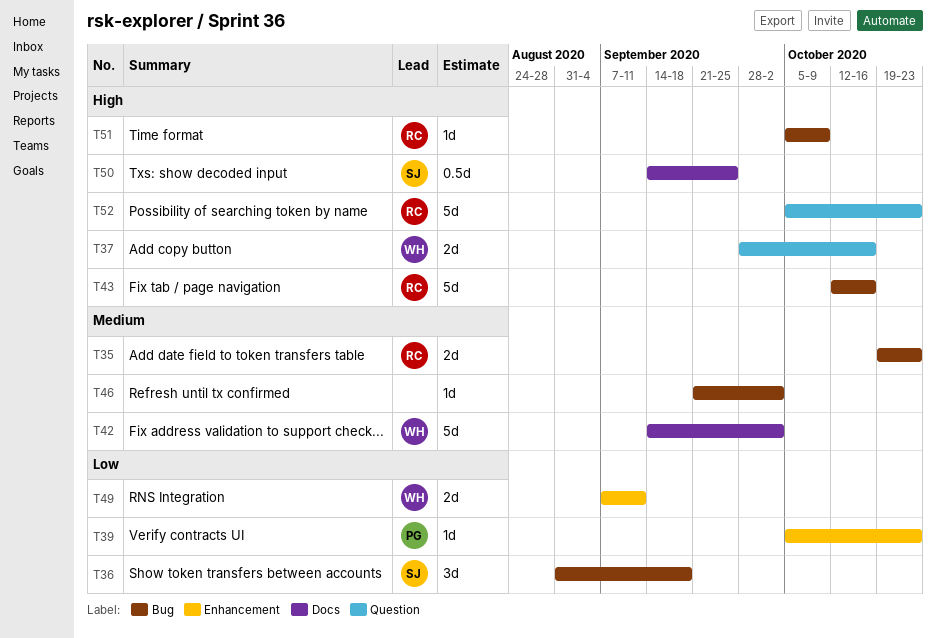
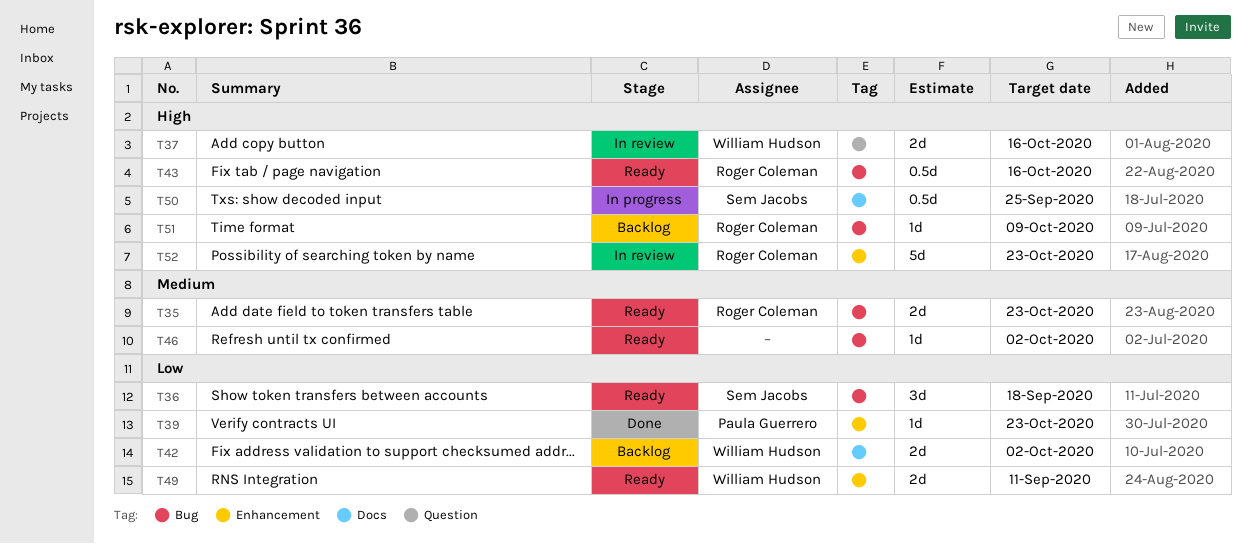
T42, priority: Medium -> Low
T42, estimate: 5d -> 2d
T43, estimate: 5d -> 0.5d
T52, label: Question -> Enhancement

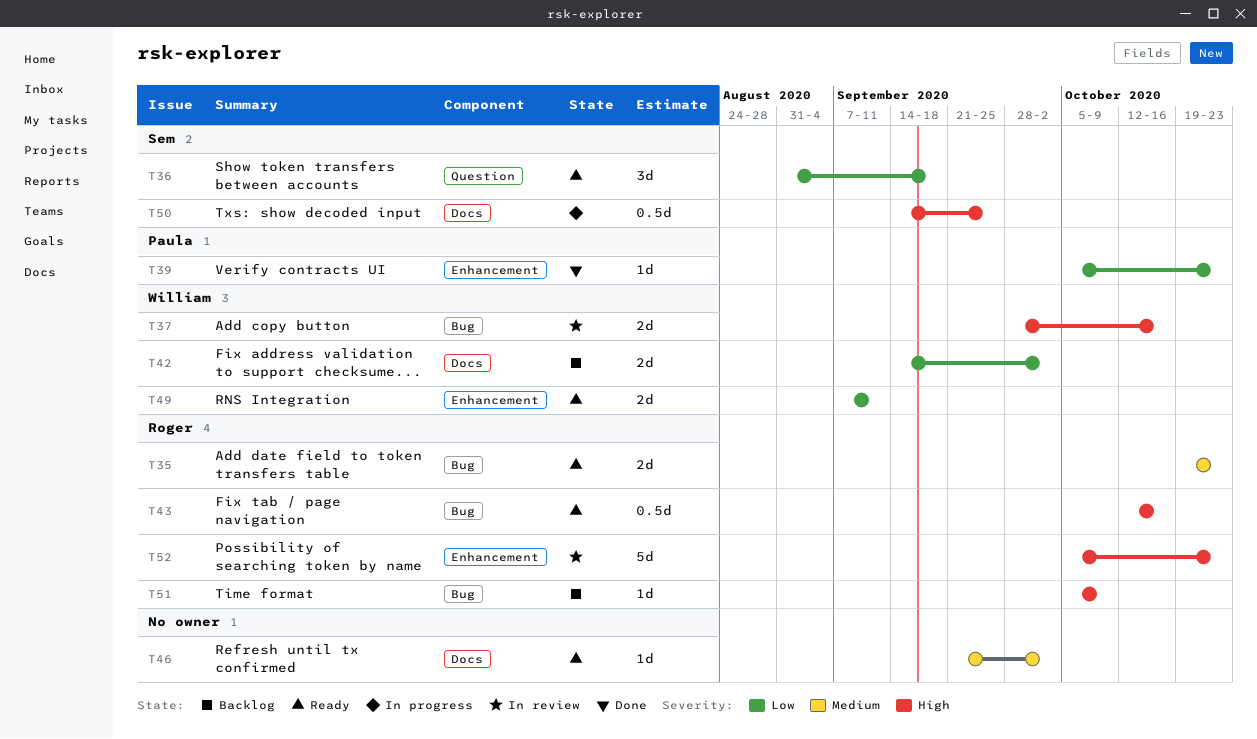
T36, label: Bug -> Question
T37, label: Question -> Bug
T46, label: Bug -> Docs

